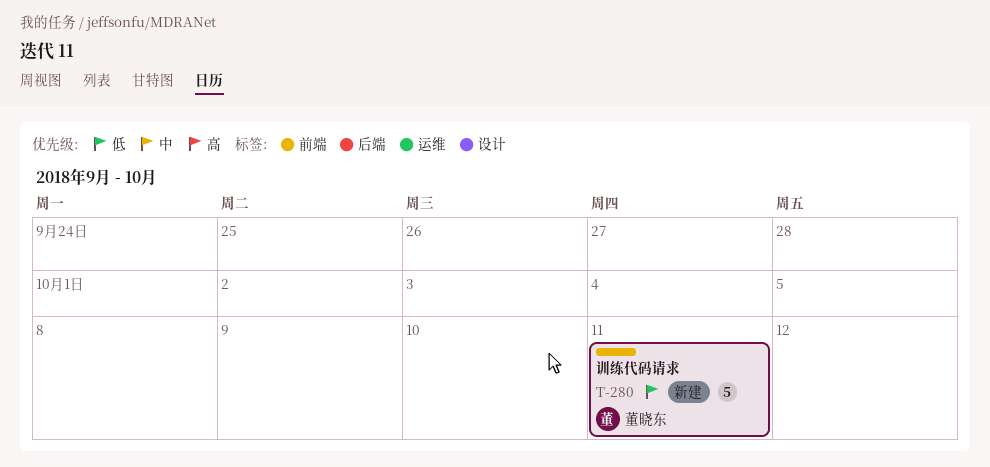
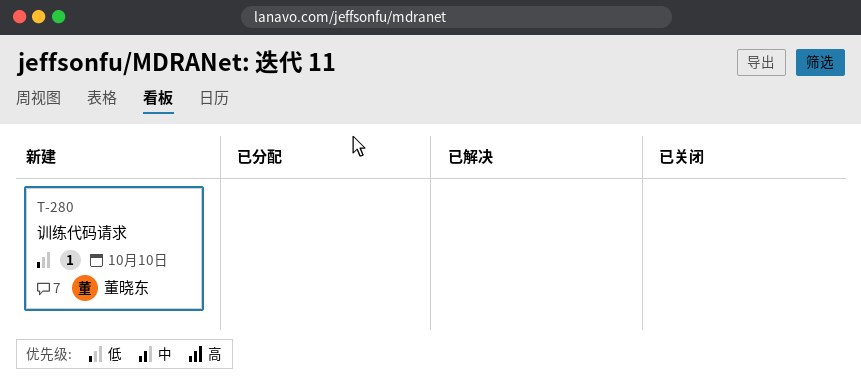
T-280, estimate: 5 -> 1
T-280, due: Oct 11 -> Oct 10

